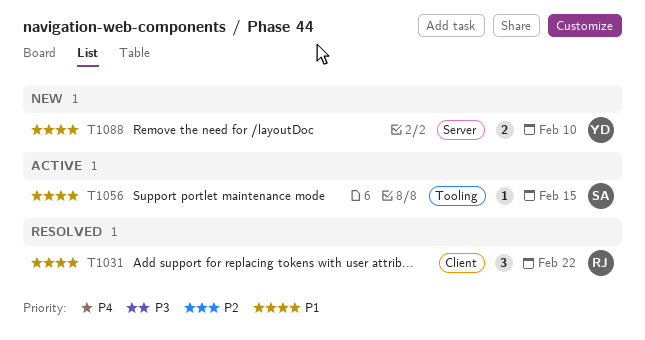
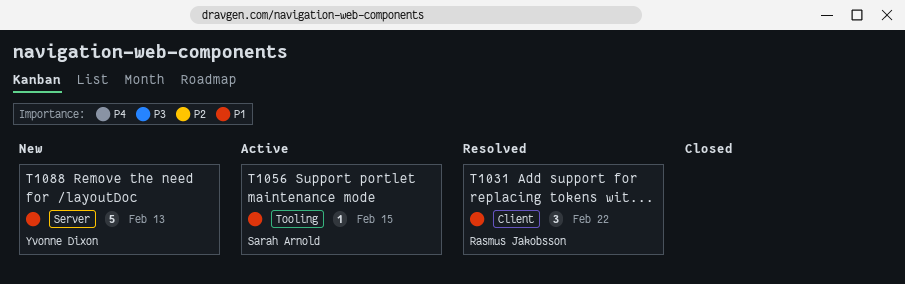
T1088, estimate: 2 -> 5
T1088, due: Feb 10 -> Feb 13

